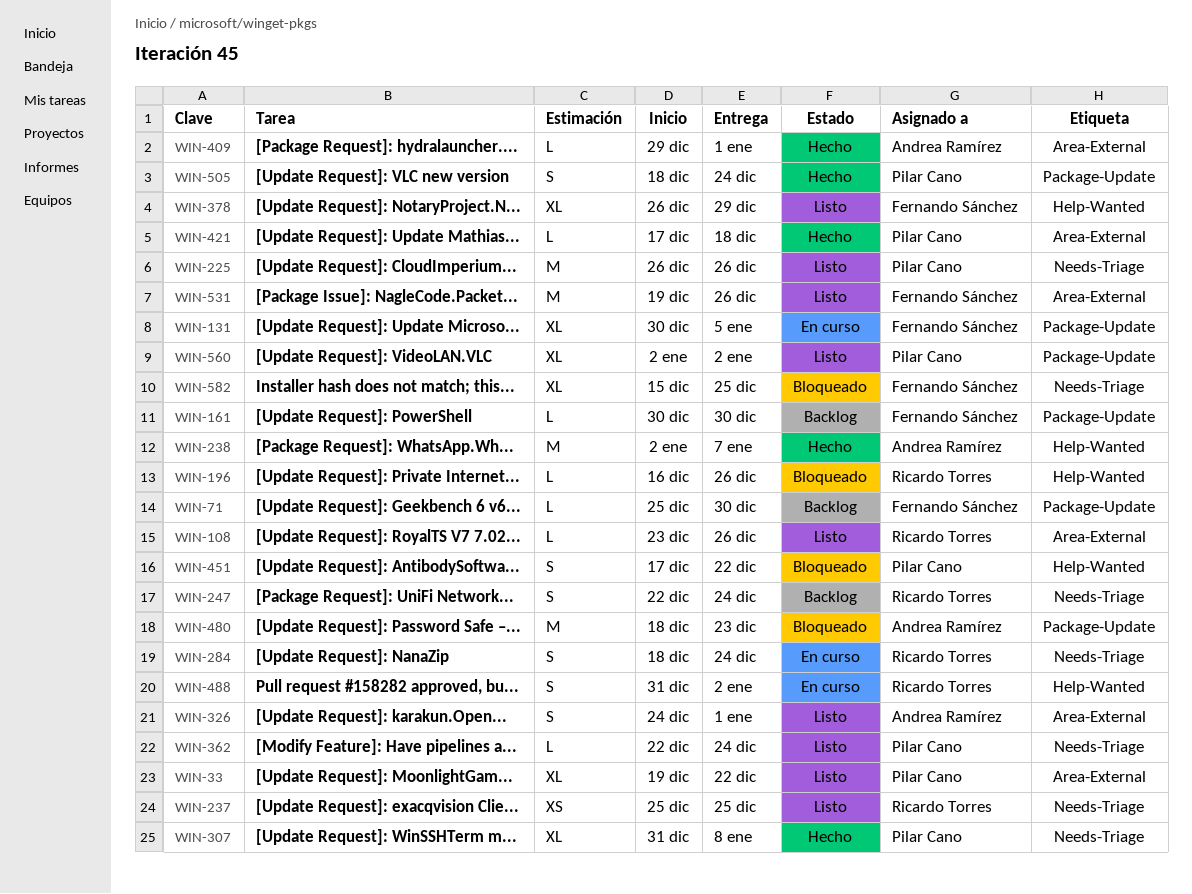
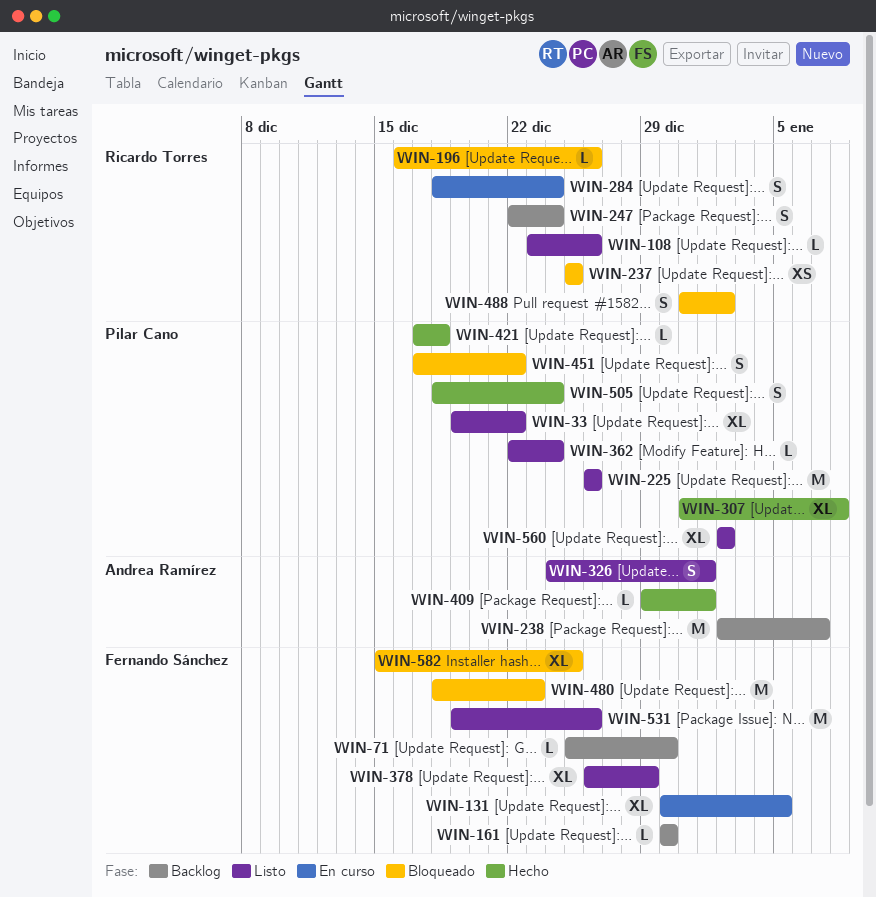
WIN-237, status: Listo -> Bloqueado
WIN-238, status: Hecho -> Backlog
WIN-480, owner: Andrea Ramírez -> Fernando Sánchez
WIN-488, status: En curso -> Bloqueado

